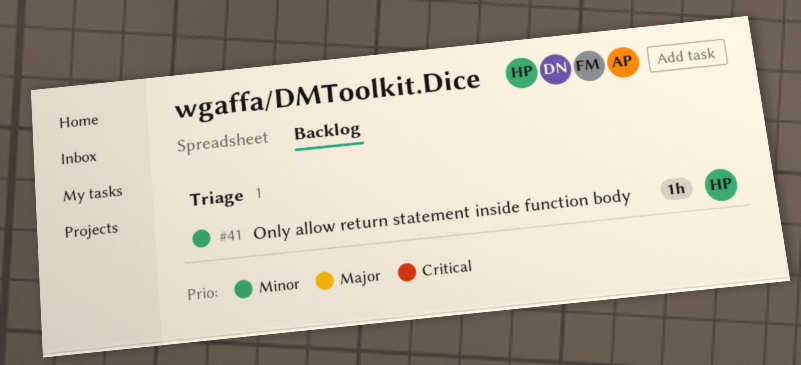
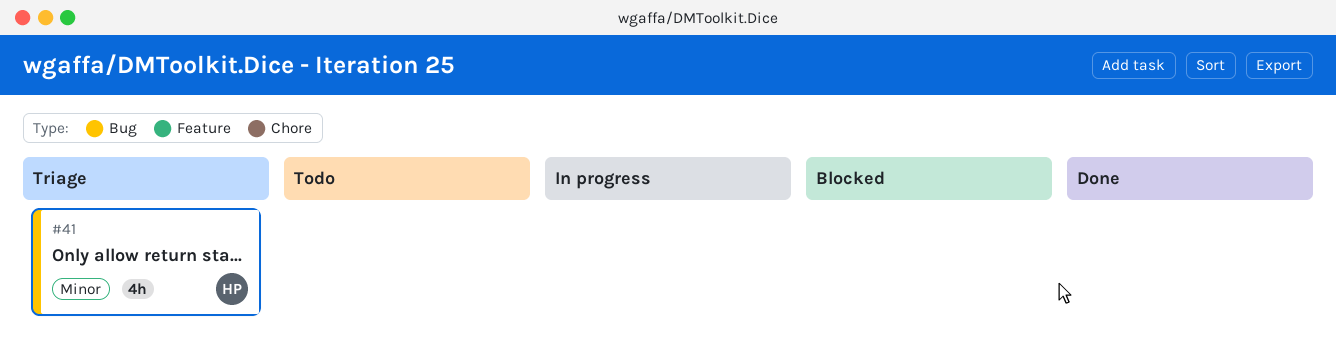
#41, estimate: 1h -> 4h

